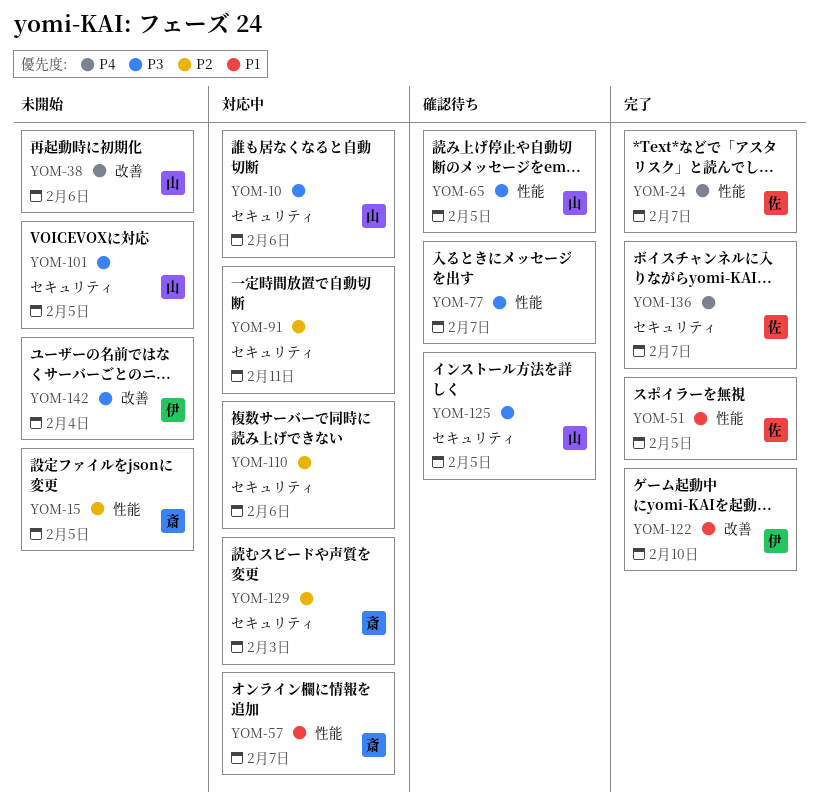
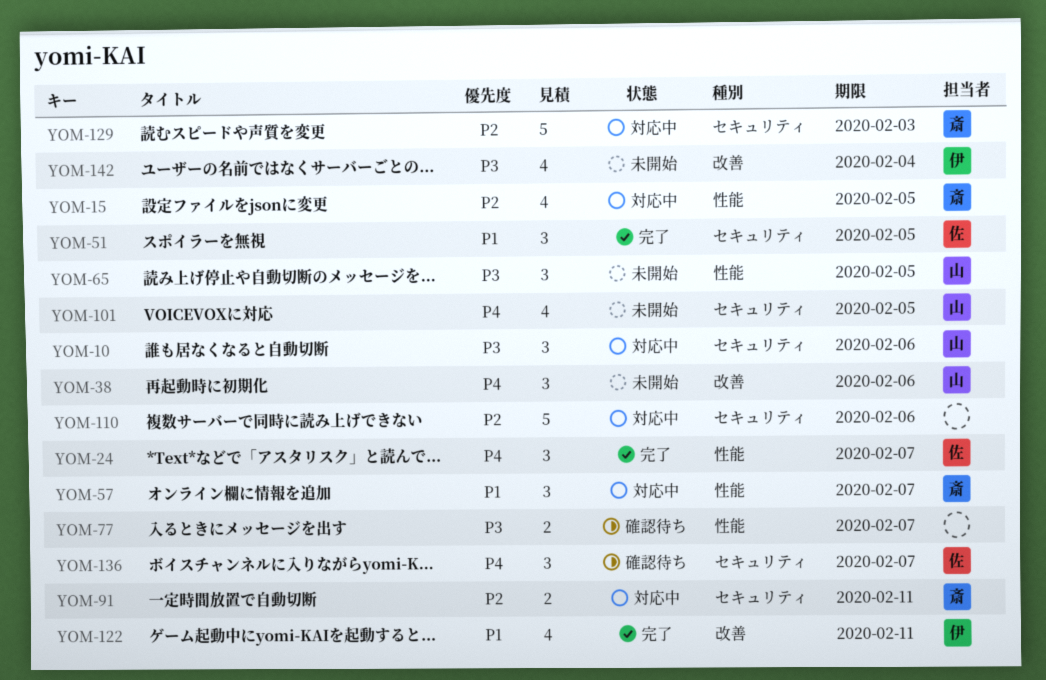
YOM-15, status: 未開始 -> 対応中
YOM-51, label: 性能 -> セキュリティ
YOM-65, status: 確認待ち -> 未開始
YOM-91, owner: none -> 斎
YOM-101, priority: P3 -> P4
YOM-122, due: Feb 10 -> Feb 11
YOM-125: present -> none
YOM-136, status: 完了 -> 確認待ち

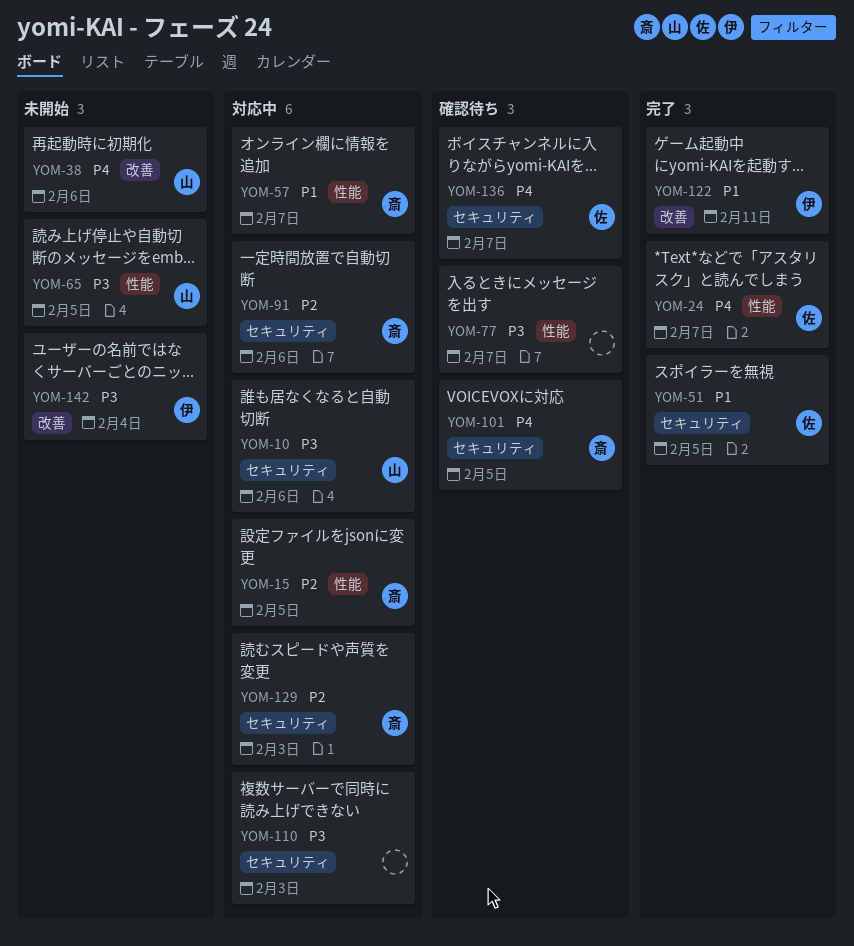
YOM-91, due: Feb 11 -> Feb 6
YOM-101, status: 未開始 -> 確認待ち
YOM-101, owner: 山 -> 斎
YOM-110, priority: P2 -> P3
YOM-110, due: Feb 6 -> Feb 3

